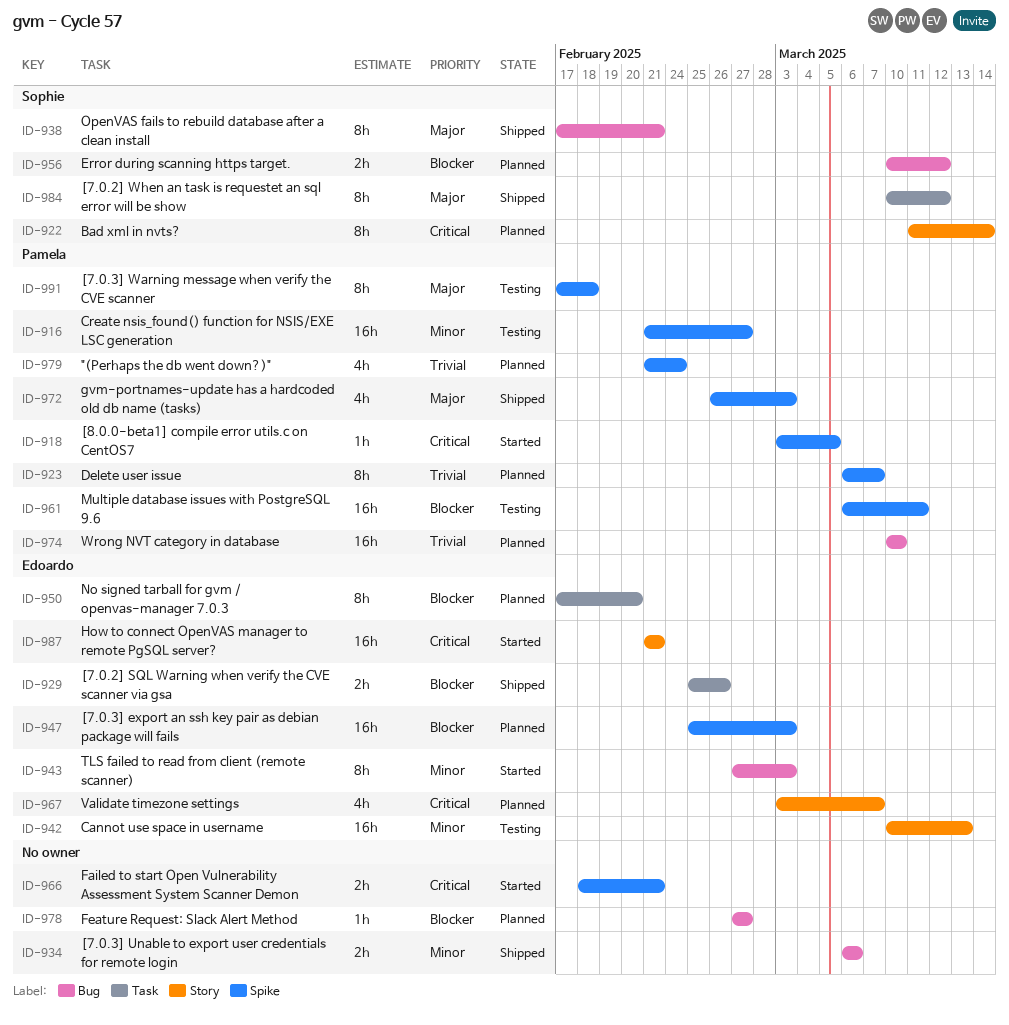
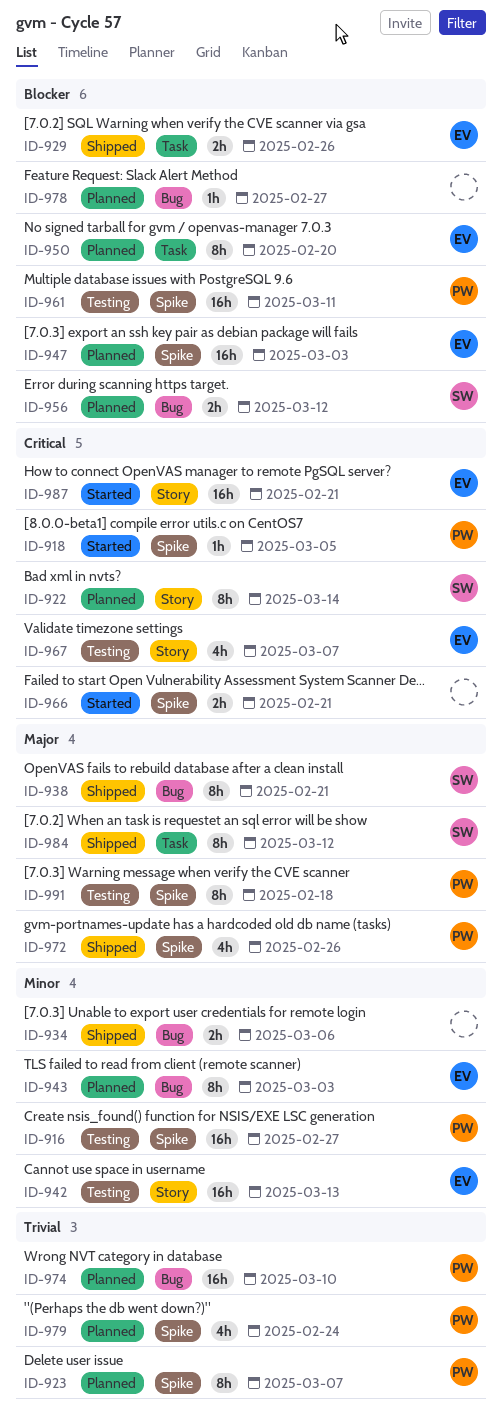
ID-943, status: Started -> Planned
ID-967, status: Planned -> Testing
ID-972, due: Mar 3 -> Feb 26

